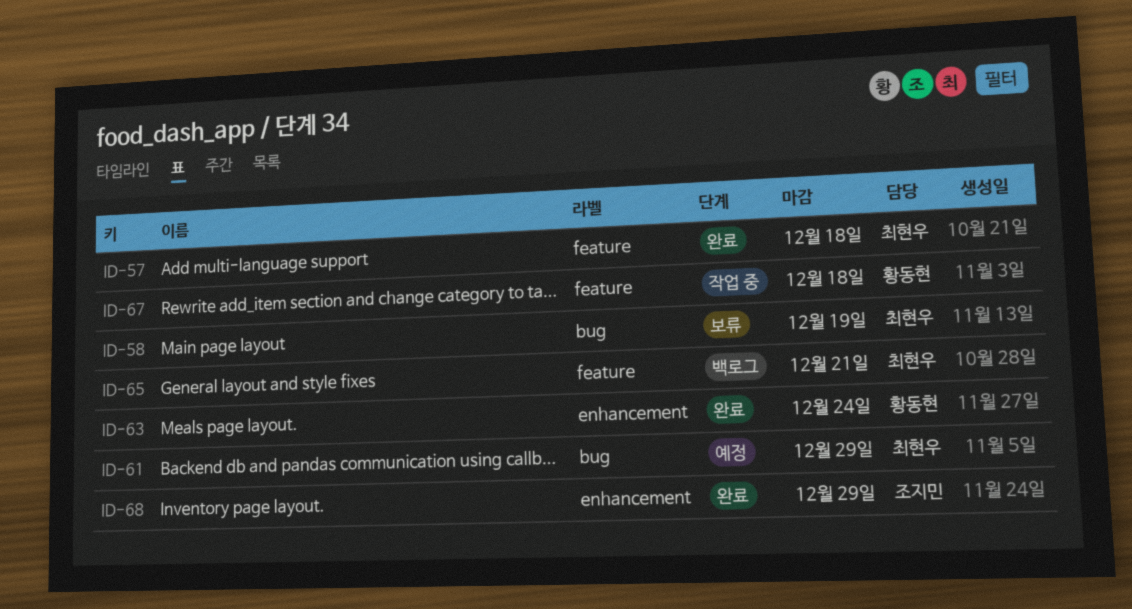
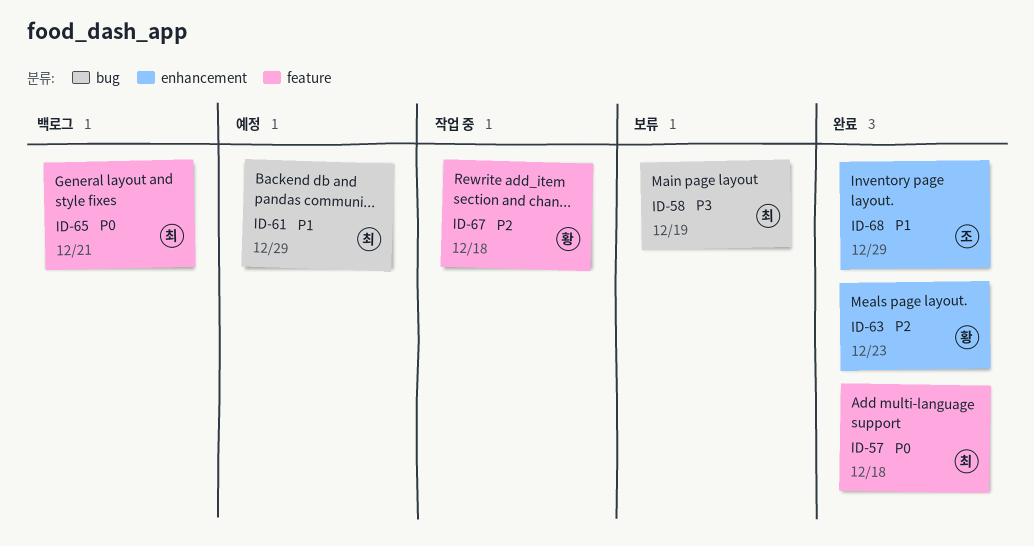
ID-63, due: Dec 24 -> Dec 23

